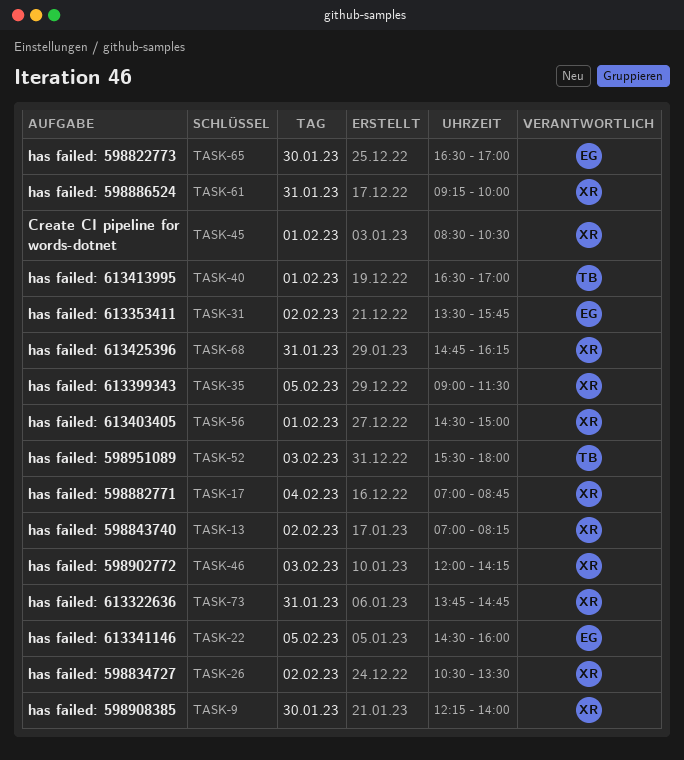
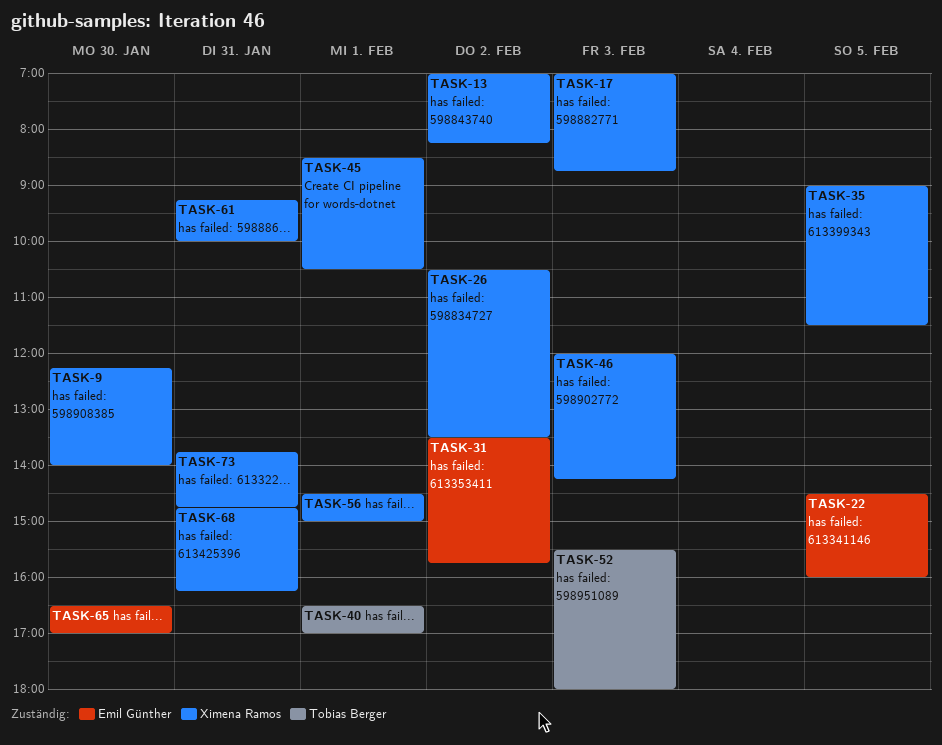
TASK-17, day: Feb 4 -> Feb 3

